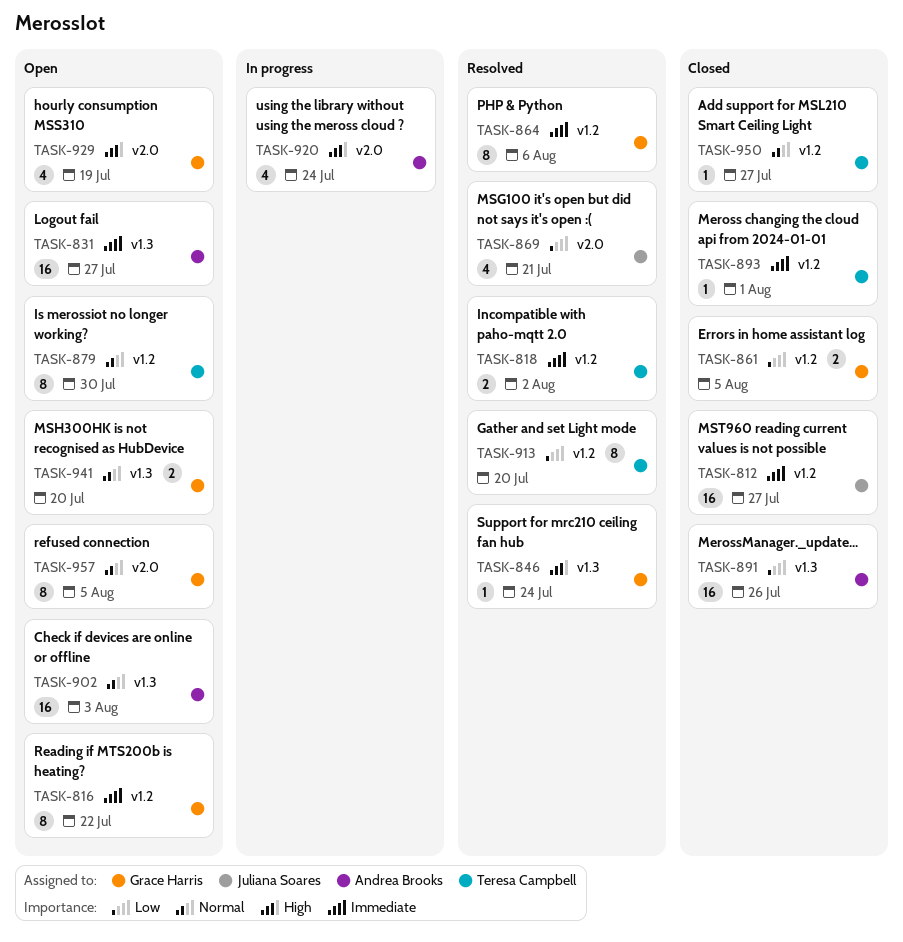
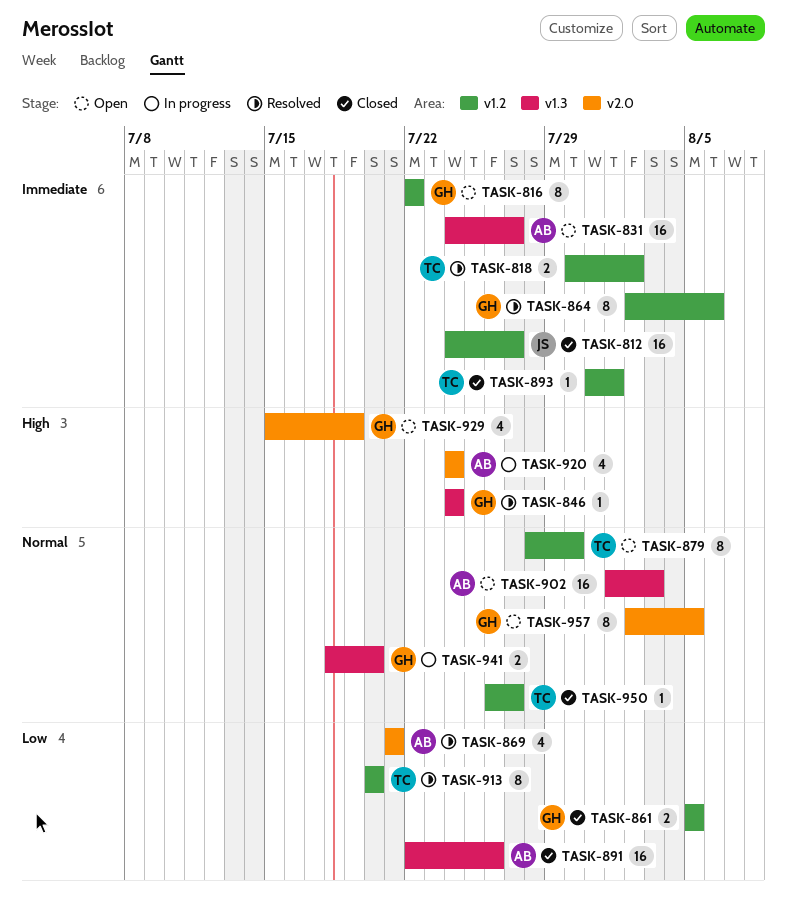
TASK-869, owner: Juliana Soares -> Andrea Brooks
TASK-941, status: Open -> In progress

